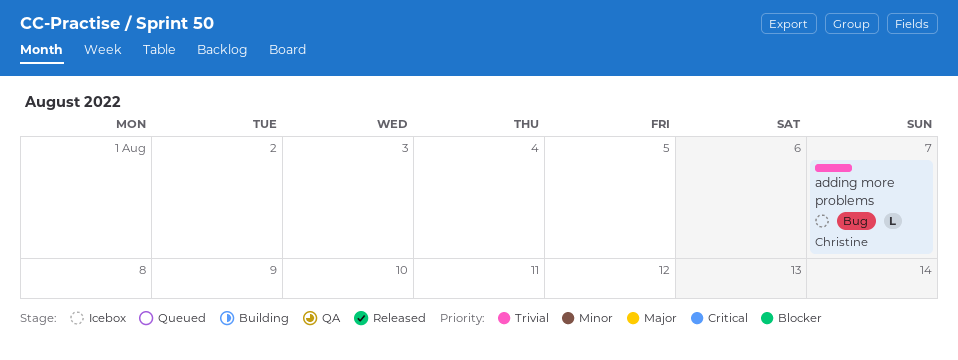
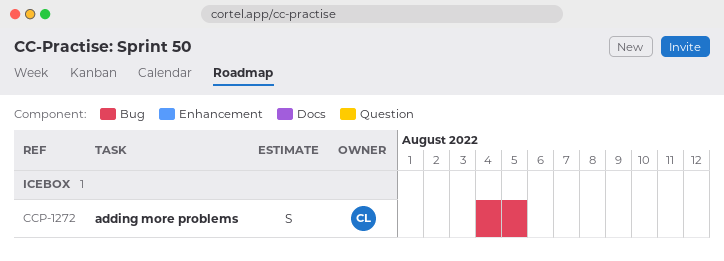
adding more problems, estimate: L -> S
adding more problems, due: Aug 7 -> Aug 5

